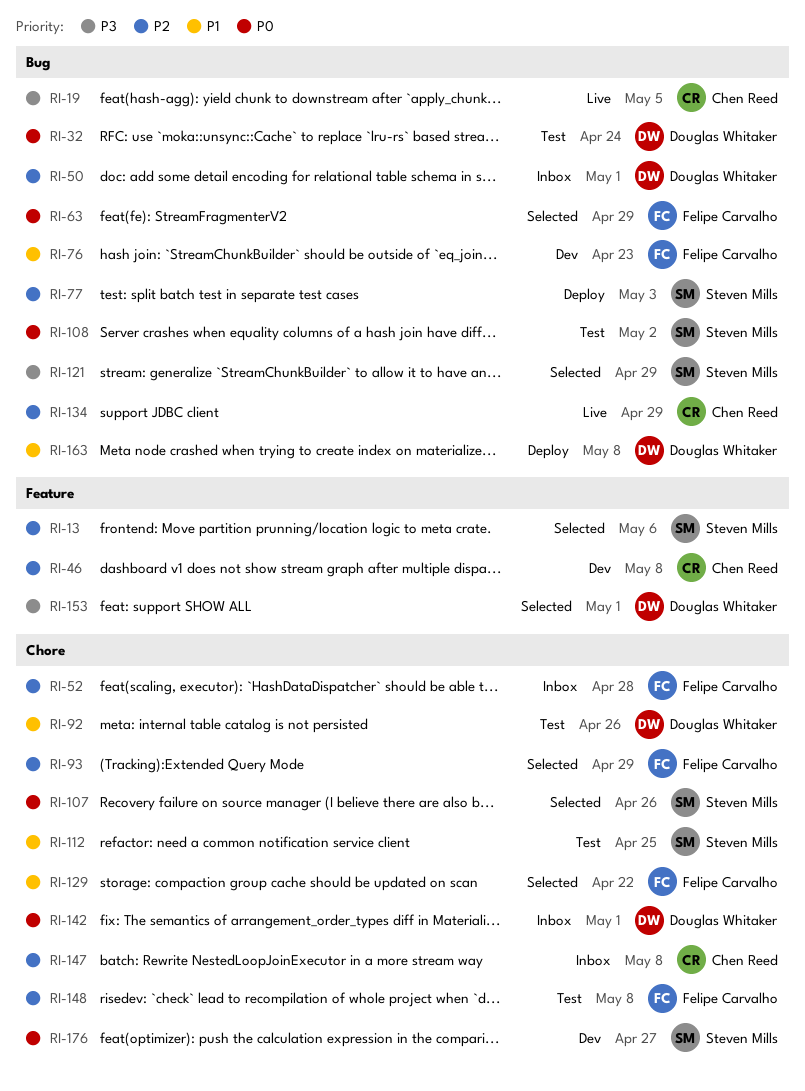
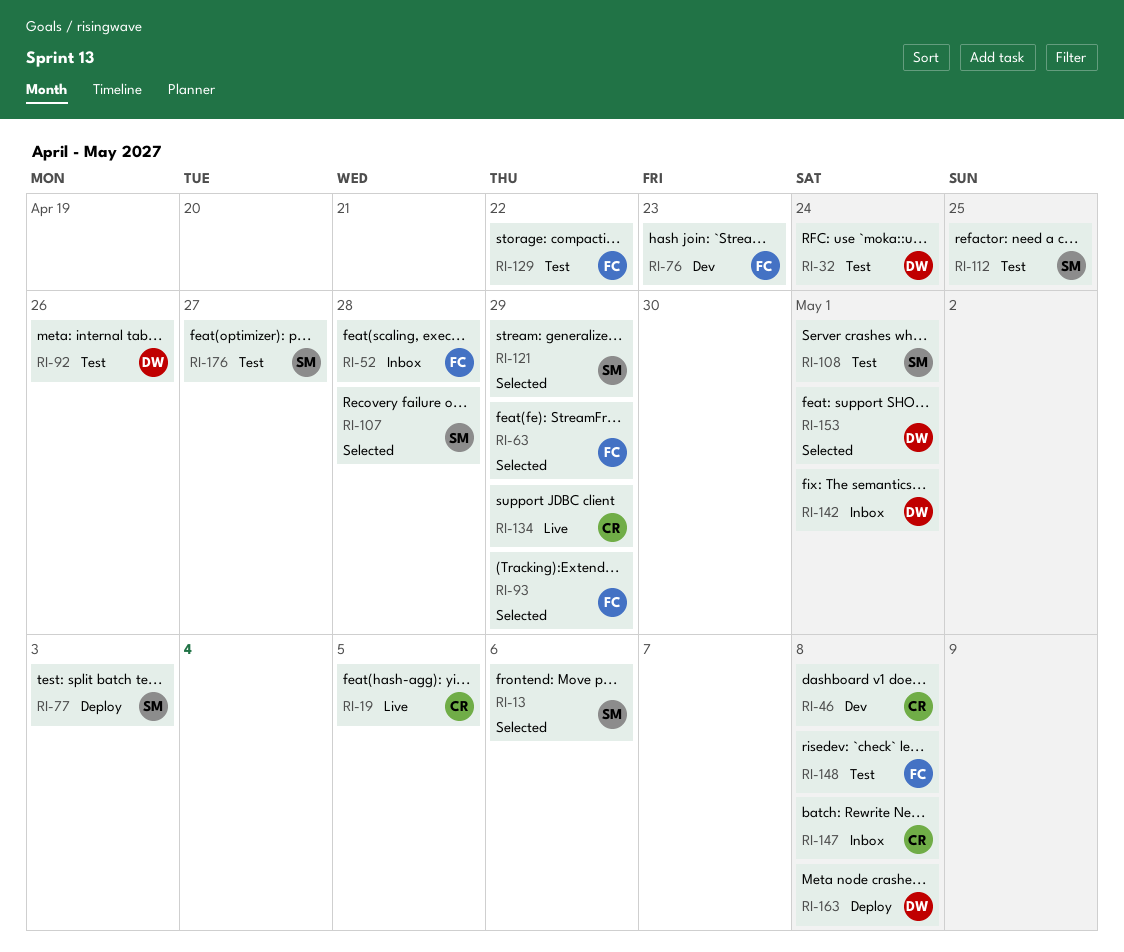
RI-50: present -> none
RI-107, due: Apr 26 -> Apr 28
RI-108, due: May 2 -> May 1
RI-129, status: Selected -> Test
RI-176, status: Dev -> Test

